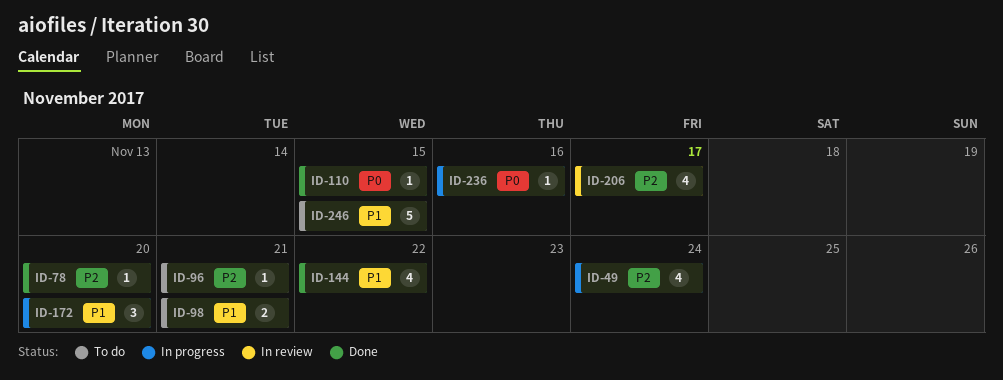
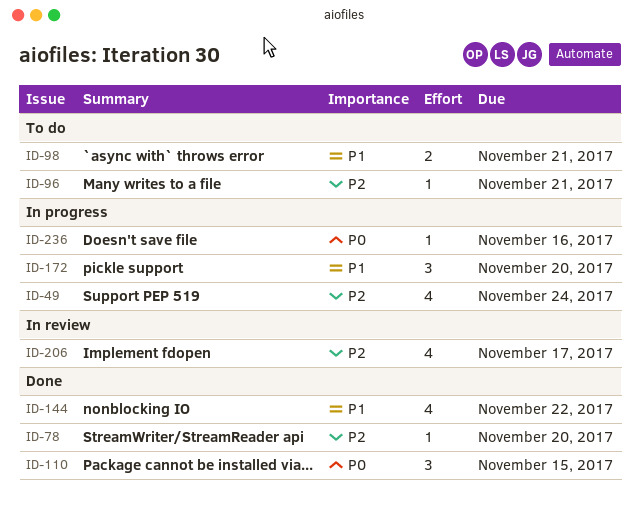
ID-110, estimate: 1 -> 3
ID-246: present -> none

